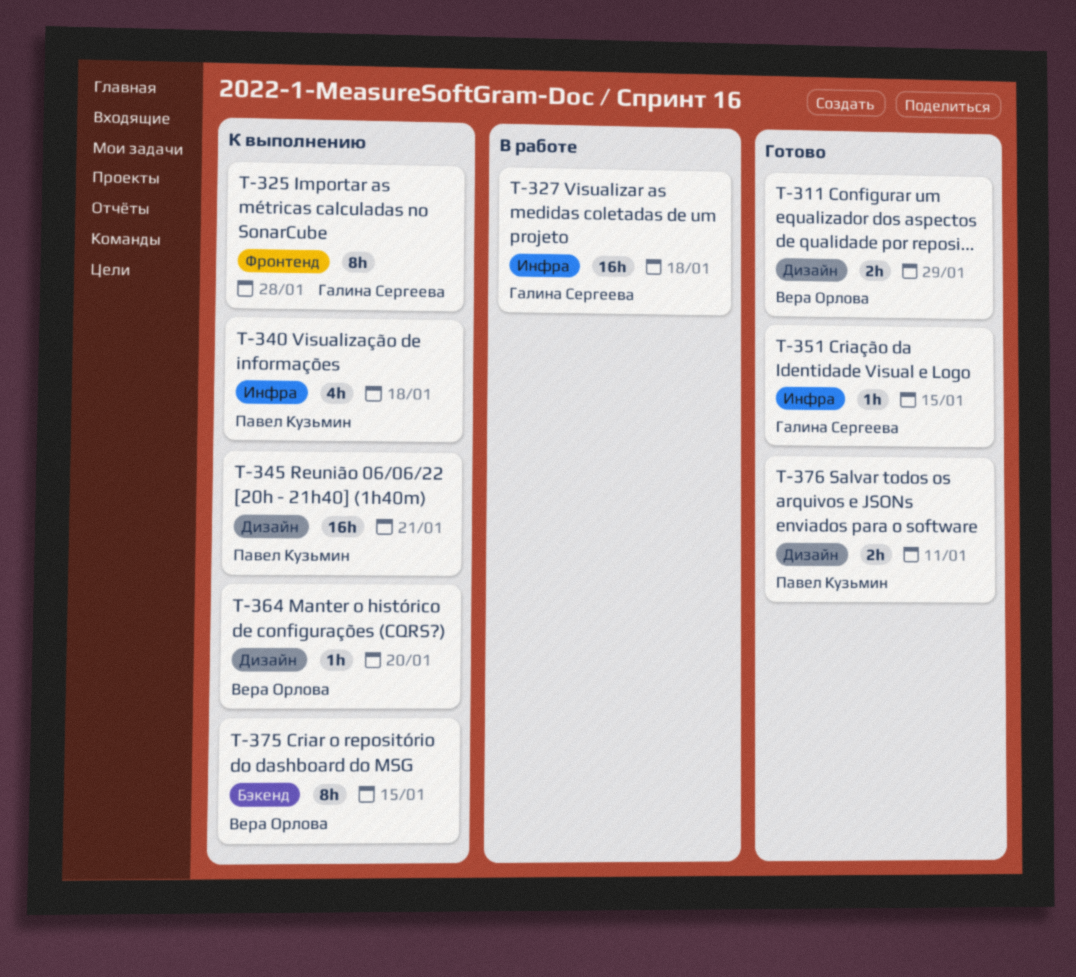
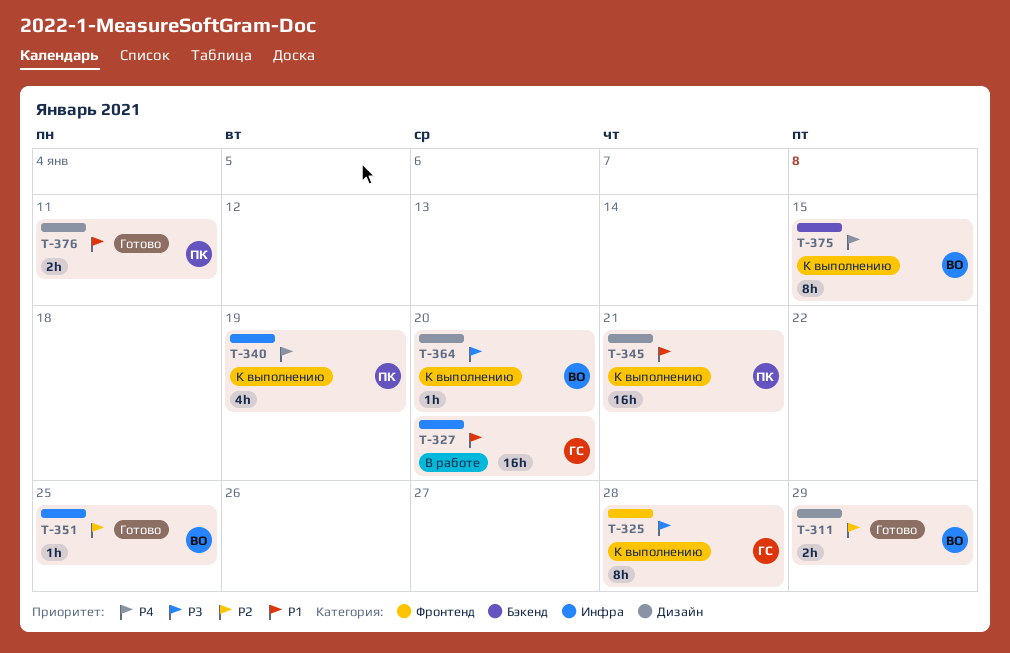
T-327, due: Jan 18 -> Jan 20
T-340, due: Jan 18 -> Jan 19
T-351, owner: Галина Сергеева -> Вера Орлова
T-351, due: Jan 15 -> Jan 25

